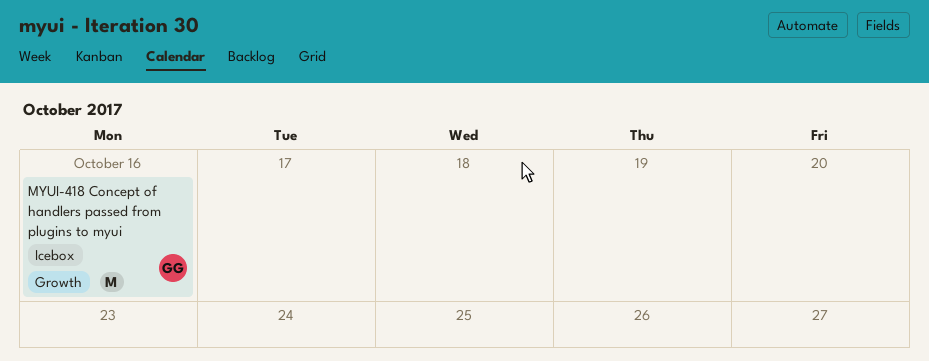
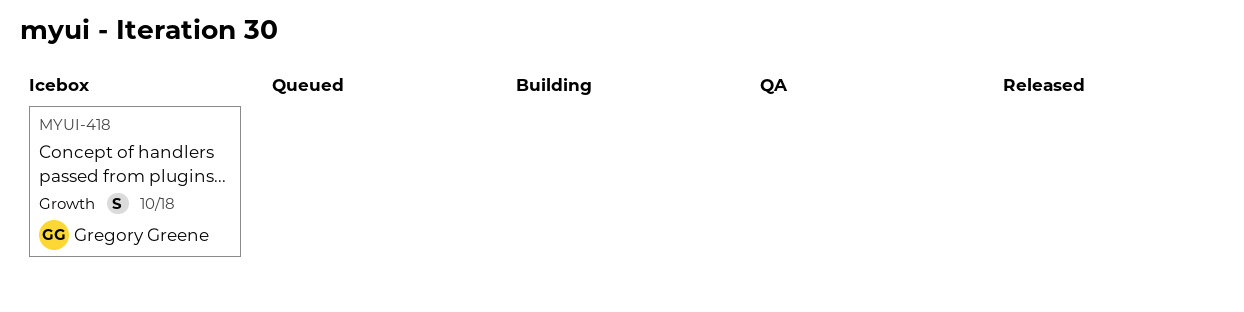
MYUI-418, estimate: M -> S
MYUI-418, due: Oct 16 -> Oct 18

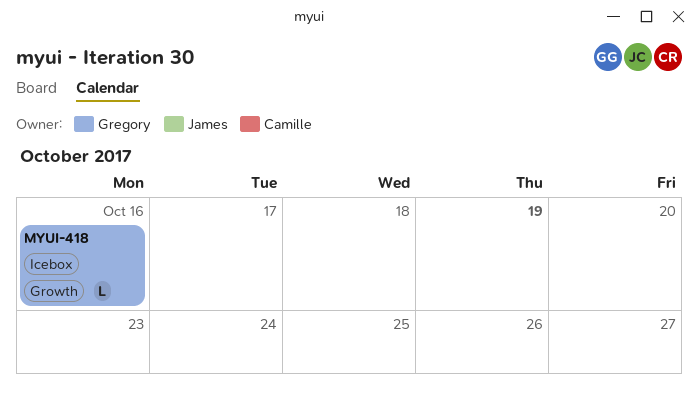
MYUI-418, estimate: S -> L
MYUI-418, due: Oct 18 -> Oct 16

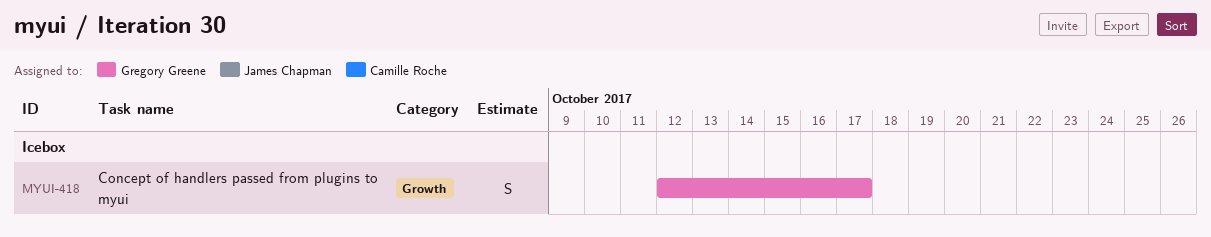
MYUI-418, estimate: L -> S
MYUI-418, due: Oct 16 -> Oct 17

